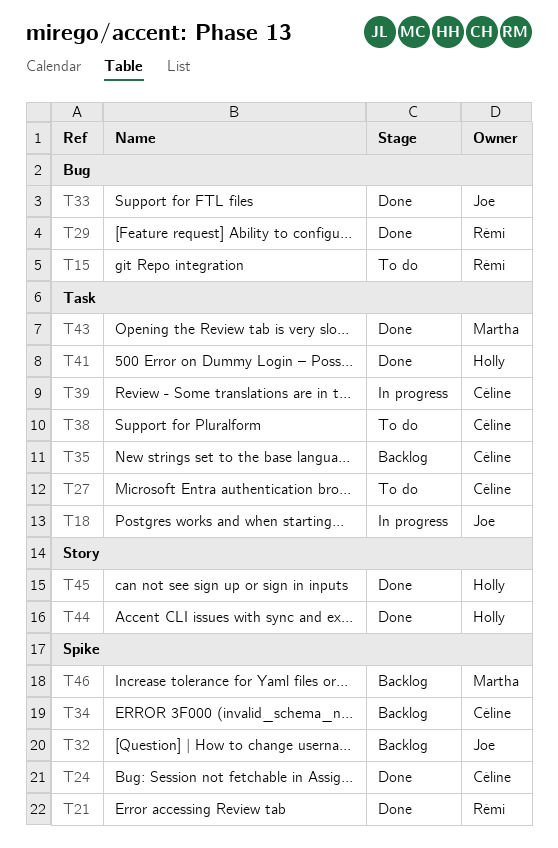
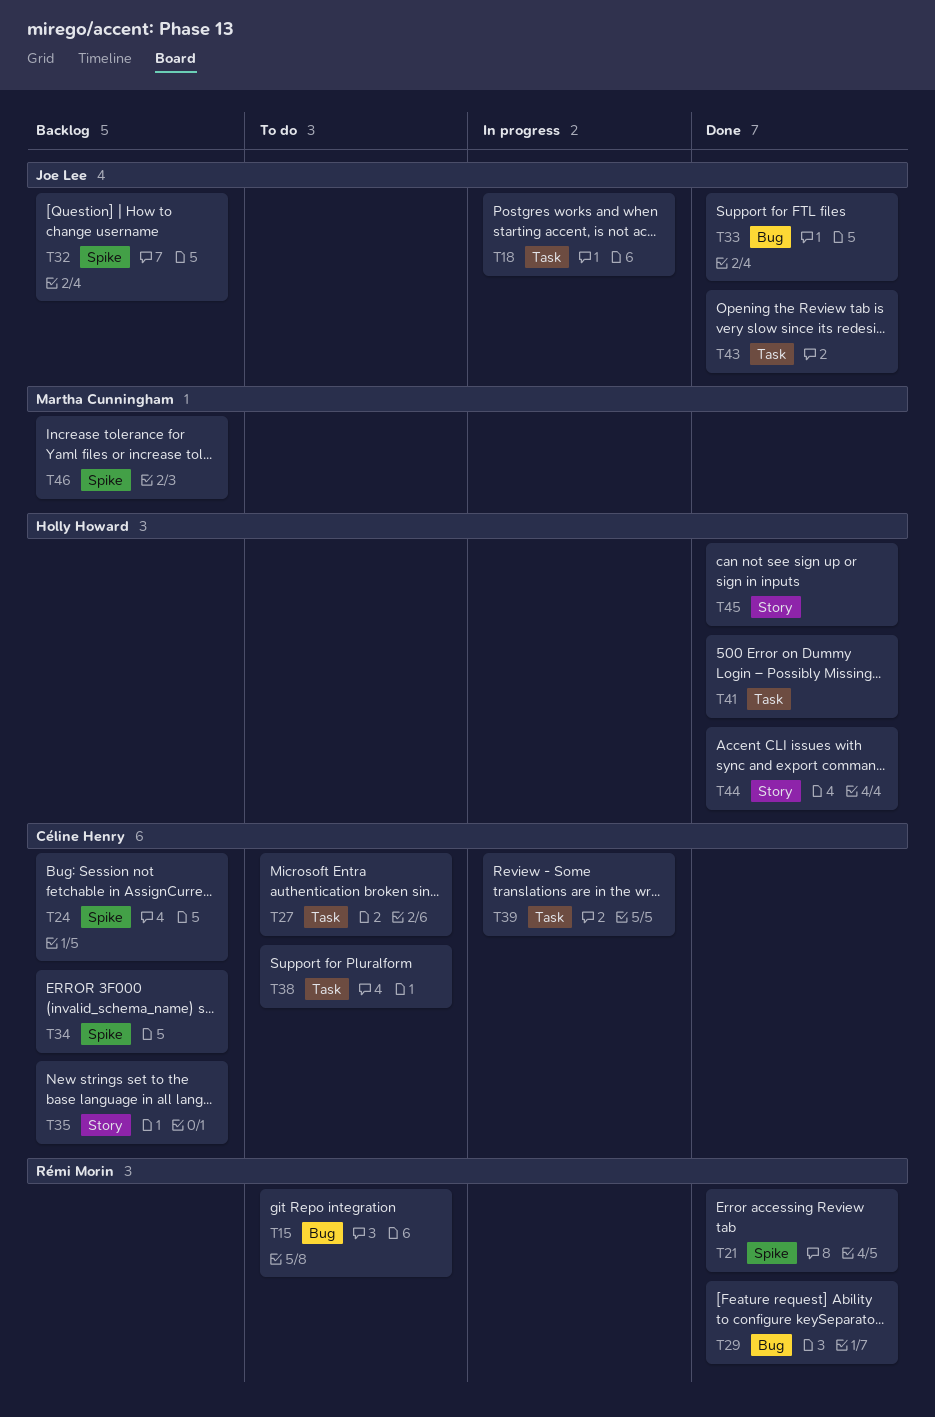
T24, status: Done -> Backlog
T35, label: Task -> Story
T43, owner: Martha Cunningham -> Joe Lee

